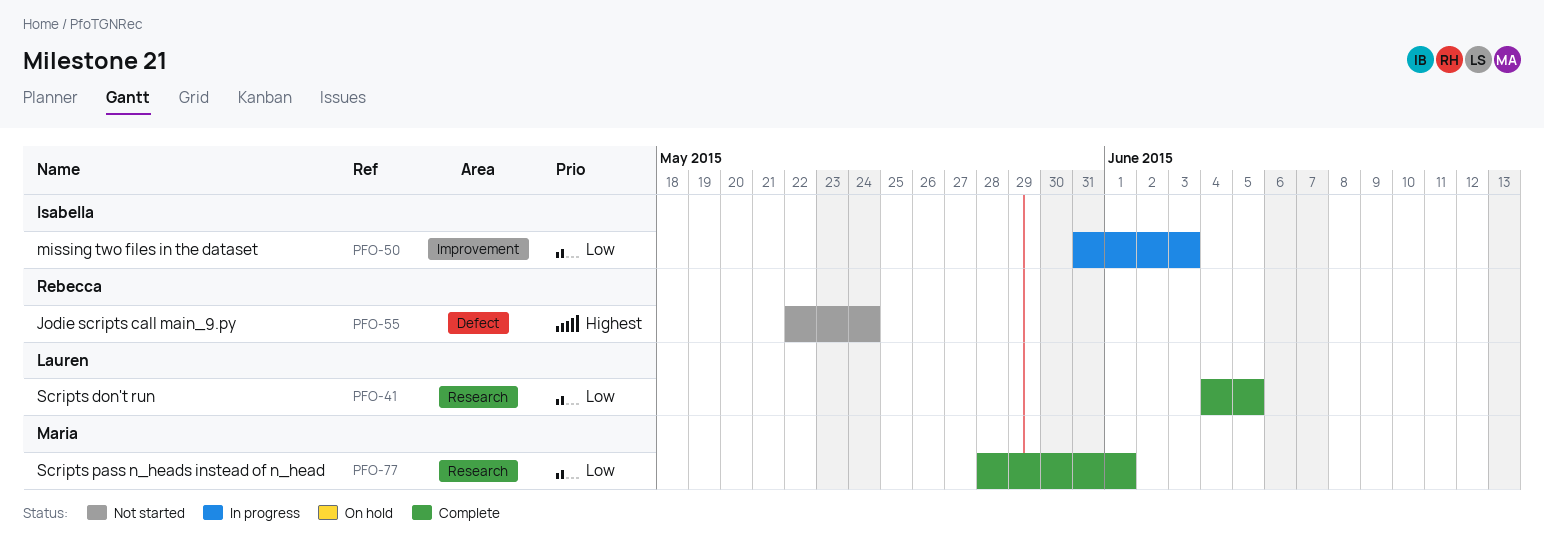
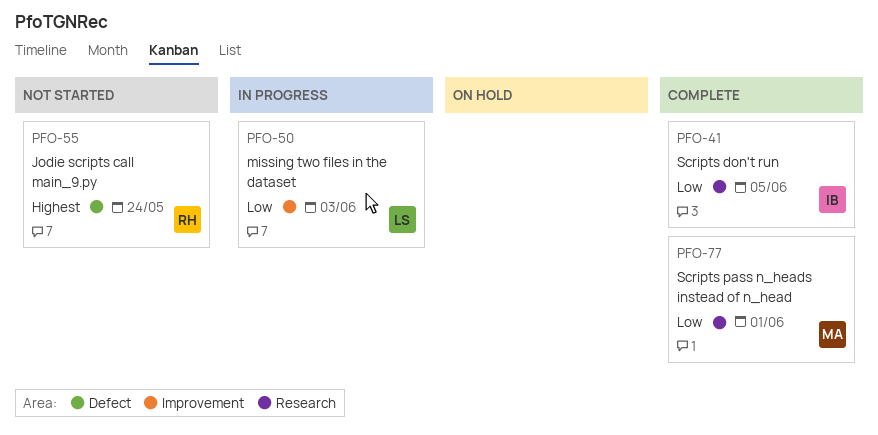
PFO-41, owner: Lauren -> Isabella
PFO-50, owner: Isabella -> Lauren

